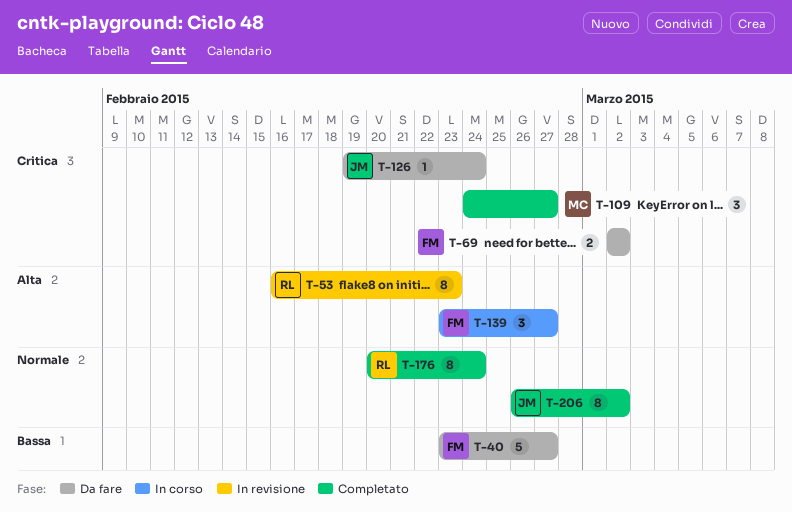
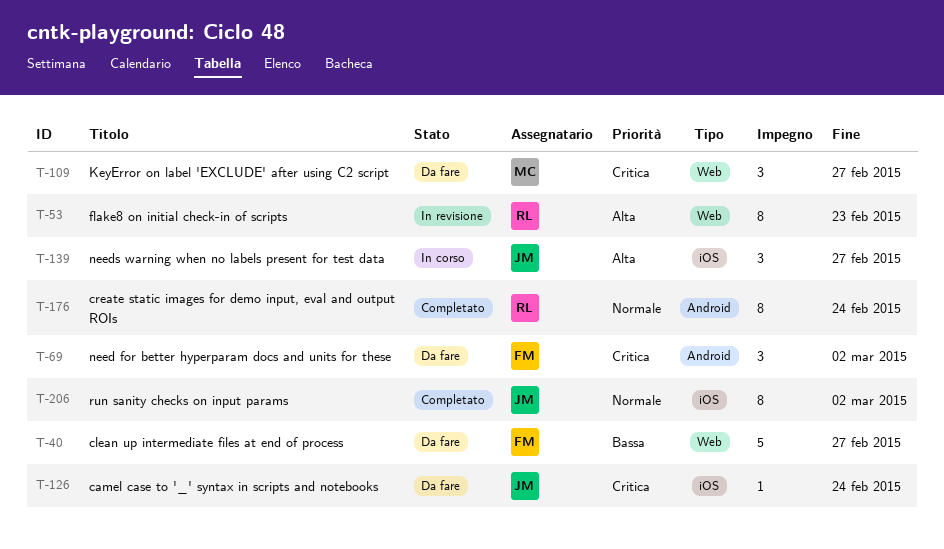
T-69, estimate: 2 -> 3
T-109, status: Completato -> Da fare
T-139, owner: FM -> JM

